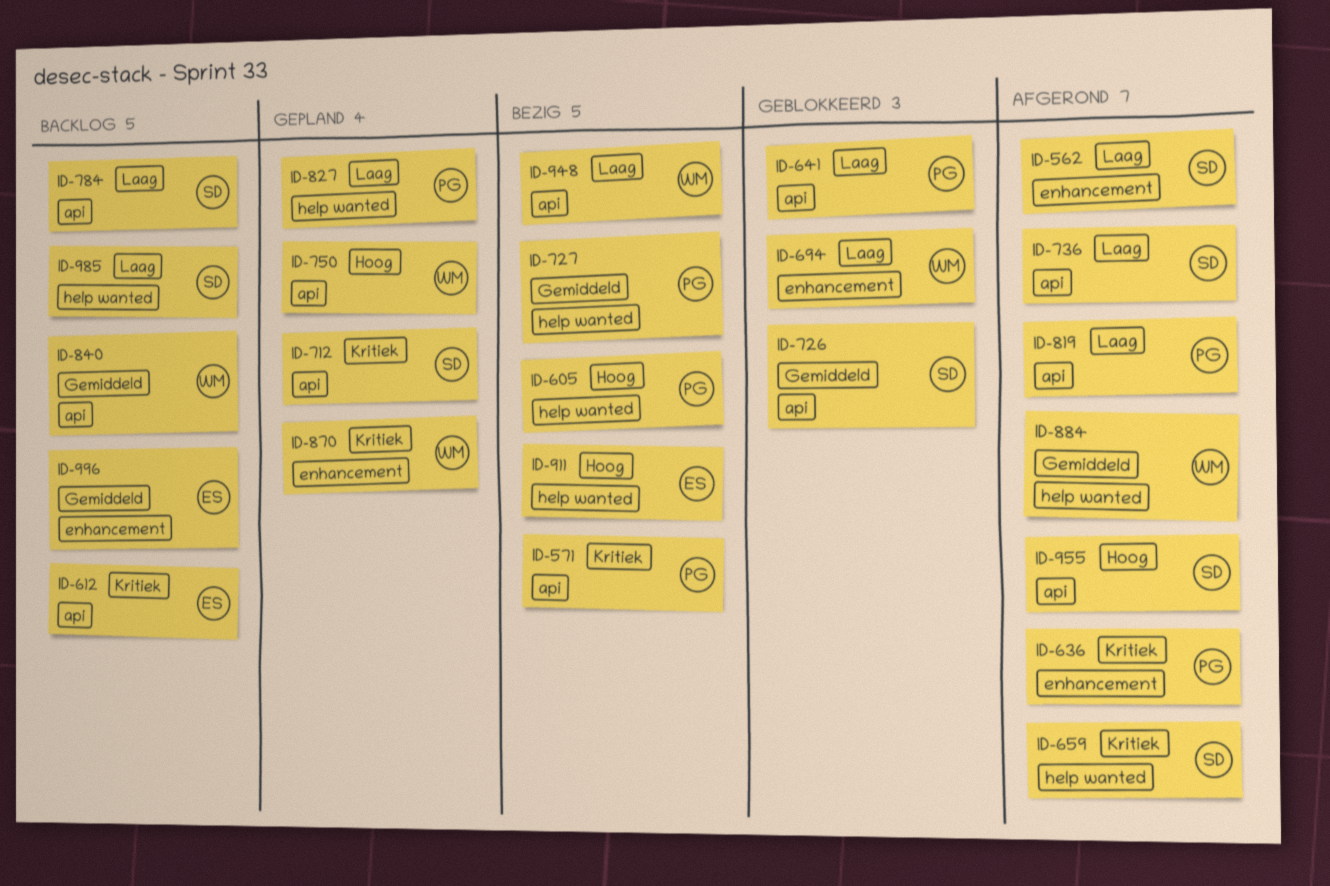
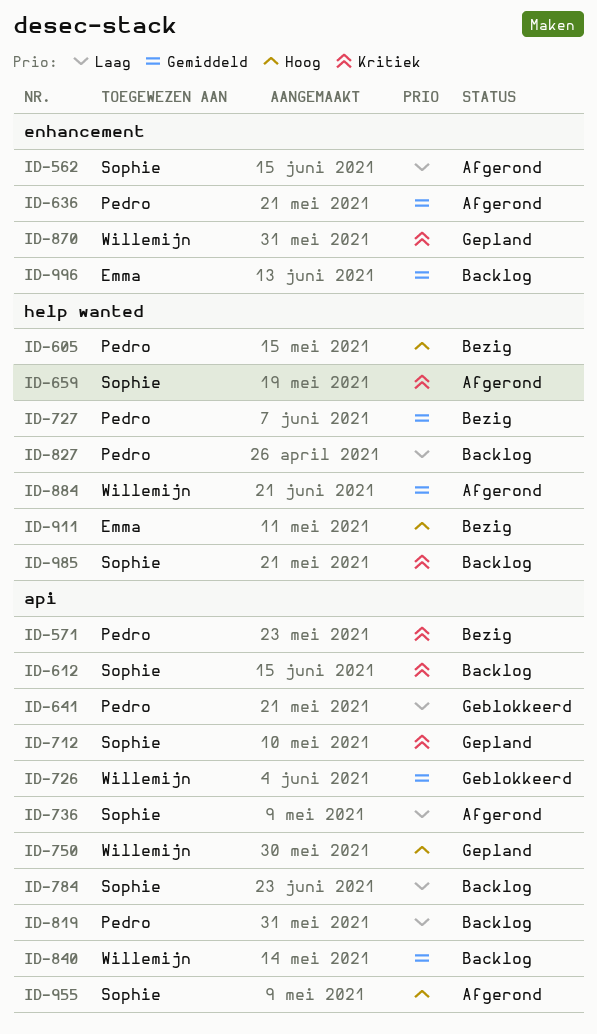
ID-612, owner: Emma -> Sophie
ID-636, priority: Kritiek -> Gemiddeld
ID-694: present -> none
ID-726, owner: Sophie -> Willemijn
ID-819, status: Afgerond -> Backlog
ID-827, status: Gepland -> Backlog
ID-948: present -> none
ID-985, priority: Laag -> Kritiek

